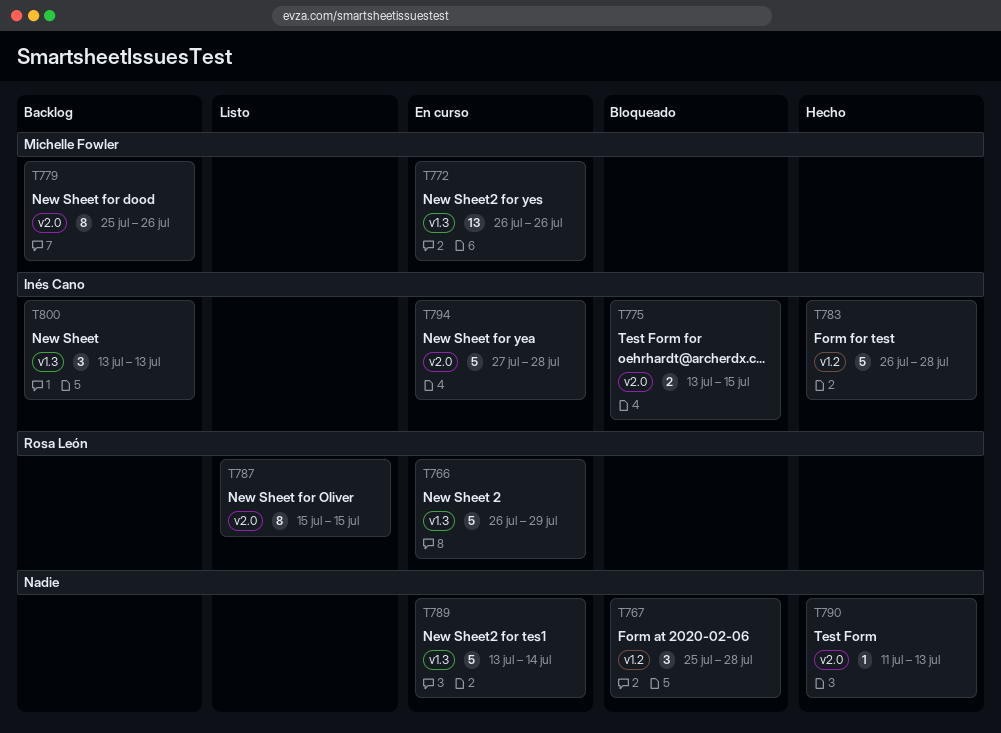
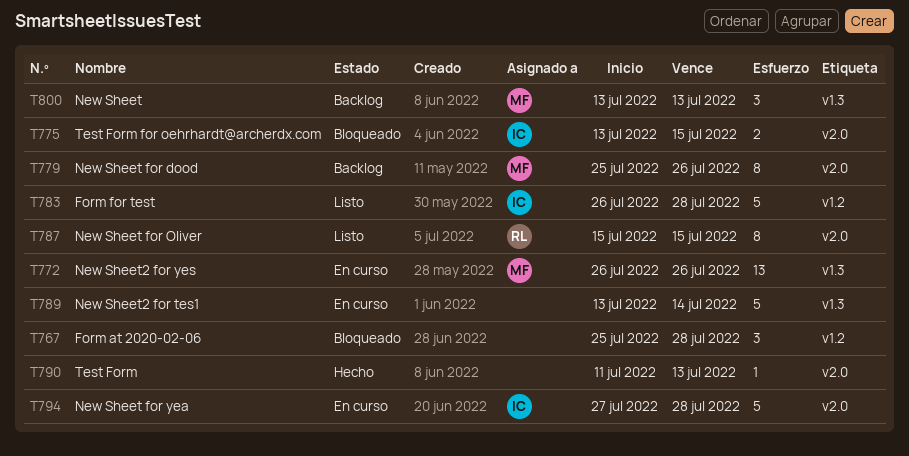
T766: present -> none
T783, status: Hecho -> Listo
T800, owner: Inés Cano -> Michelle Fowler

